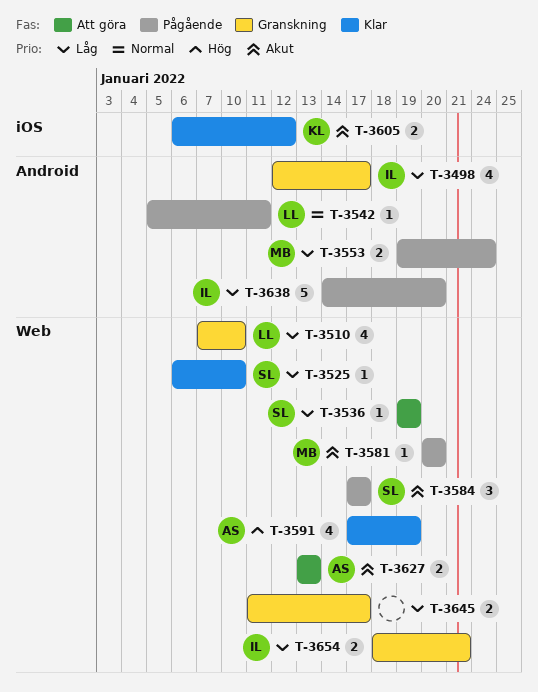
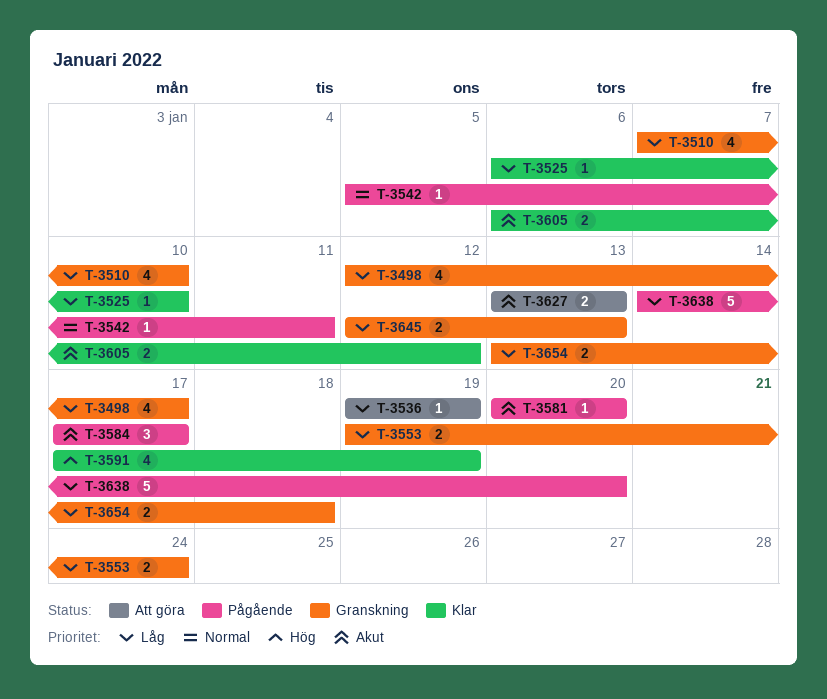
T-3553, status: Pågående -> Granskning
T-3645, start: Jan 11 -> Jan 12
T-3645, due: Jan 17 -> Jan 13
T-3654, start: Jan 18 -> Jan 13
T-3654, due: Jan 21 -> Jan 18

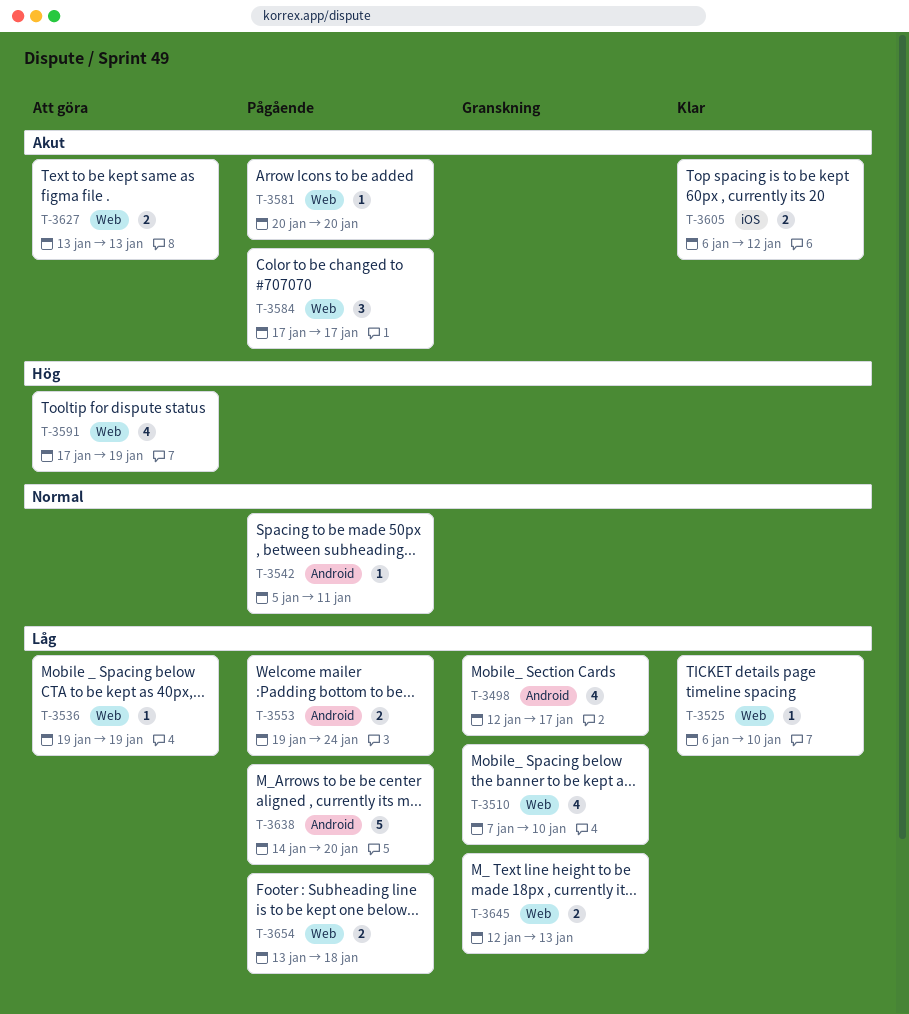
T-3553, status: Granskning -> Pågående
T-3591, status: Klar -> Att göra
T-3654, status: Granskning -> Pågående

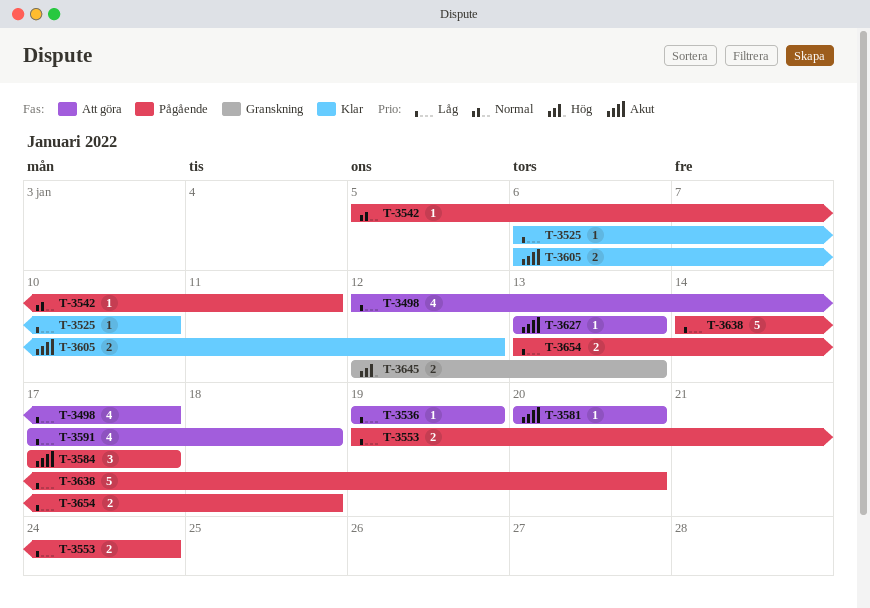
T-3498, status: Granskning -> Att göra
T-3510: present -> none
T-3581, status: Pågående -> Att göra
T-3591, priority: Hög -> Låg
T-3591, due: Jan 19 -> Jan 18
T-3627, estimate: 2 -> 1
T-3645, priority: Låg -> Hög

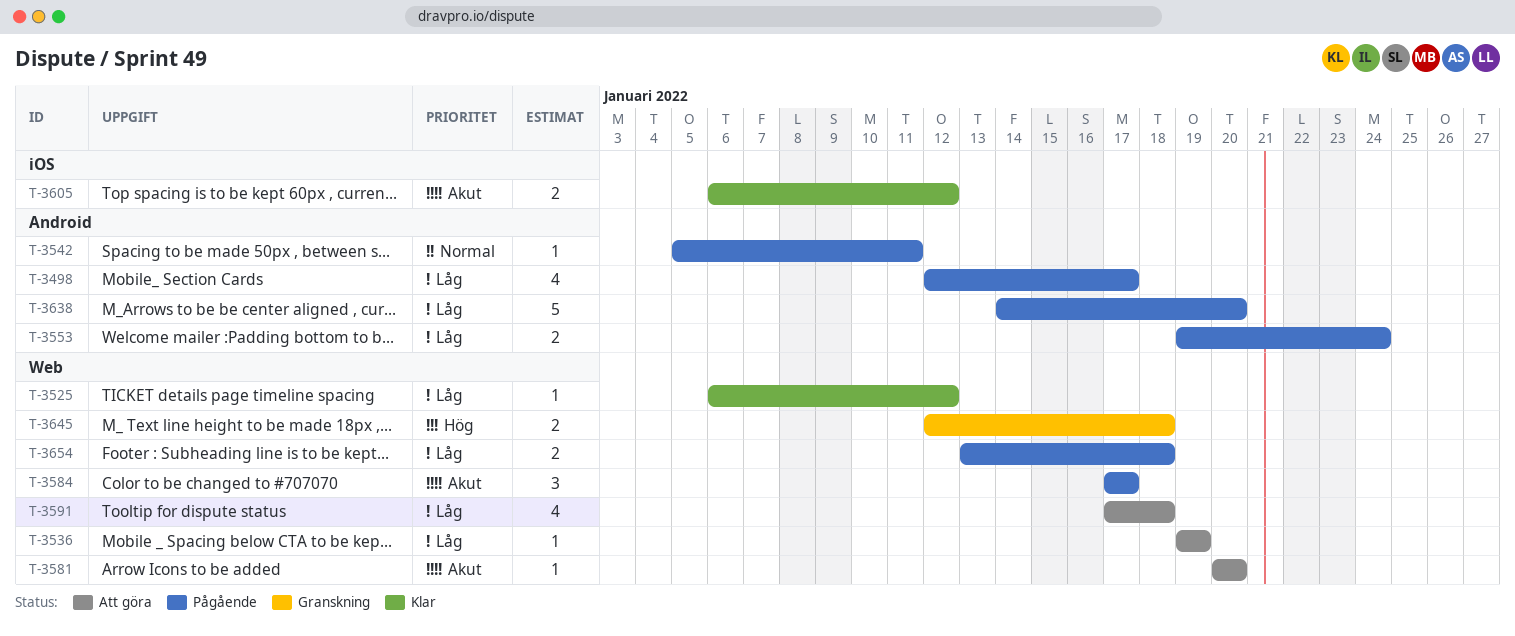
T-3498, status: Att göra -> Pågående
T-3525, due: Jan 10 -> Jan 12
T-3627: present -> none
T-3645, due: Jan 13 -> Jan 18

